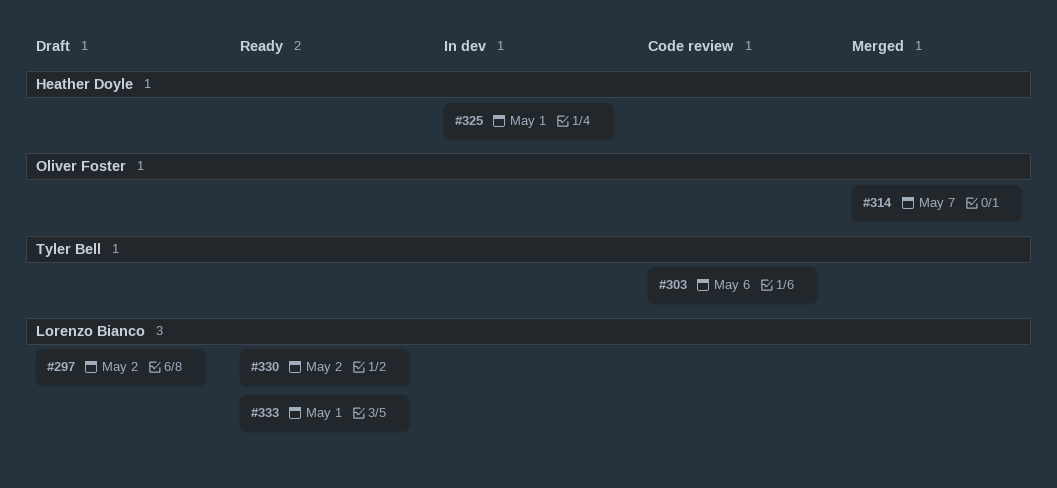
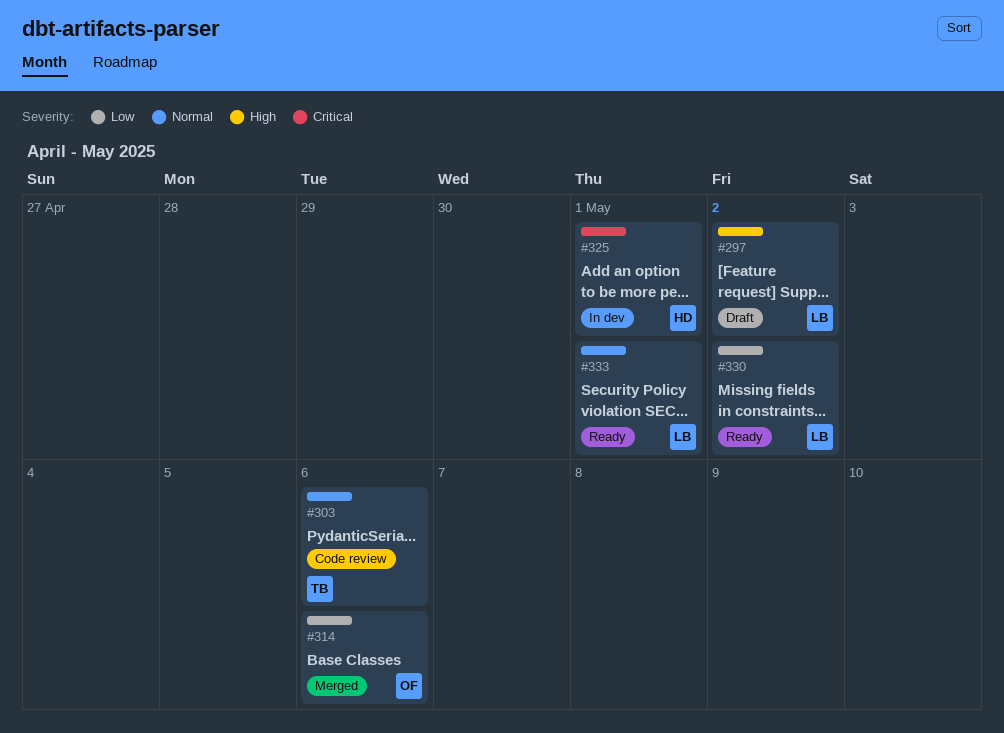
#314, due: May 7 -> May 6

